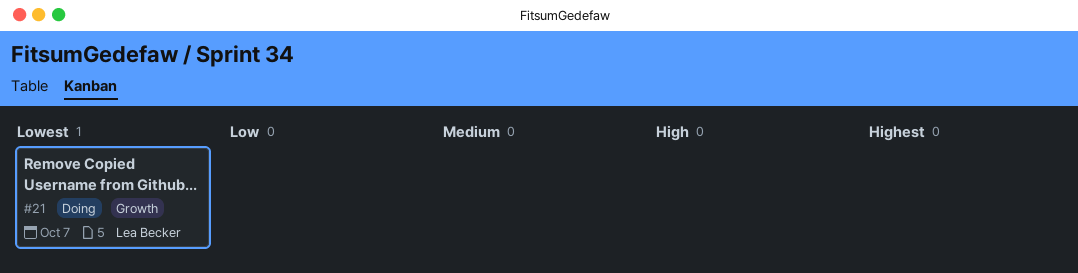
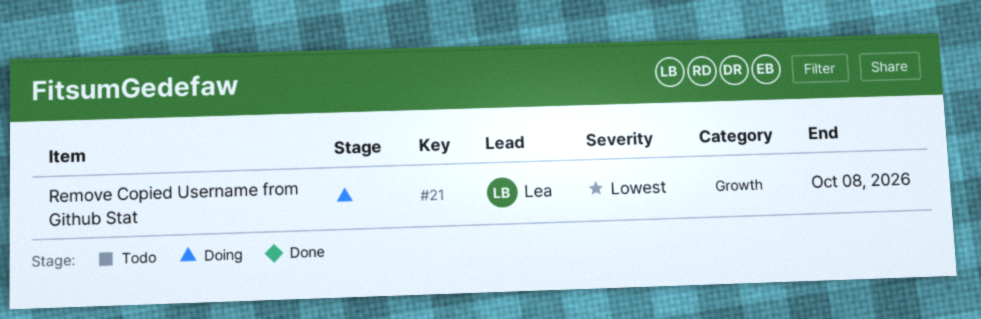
#21, due: Oct 7 -> Oct 8

